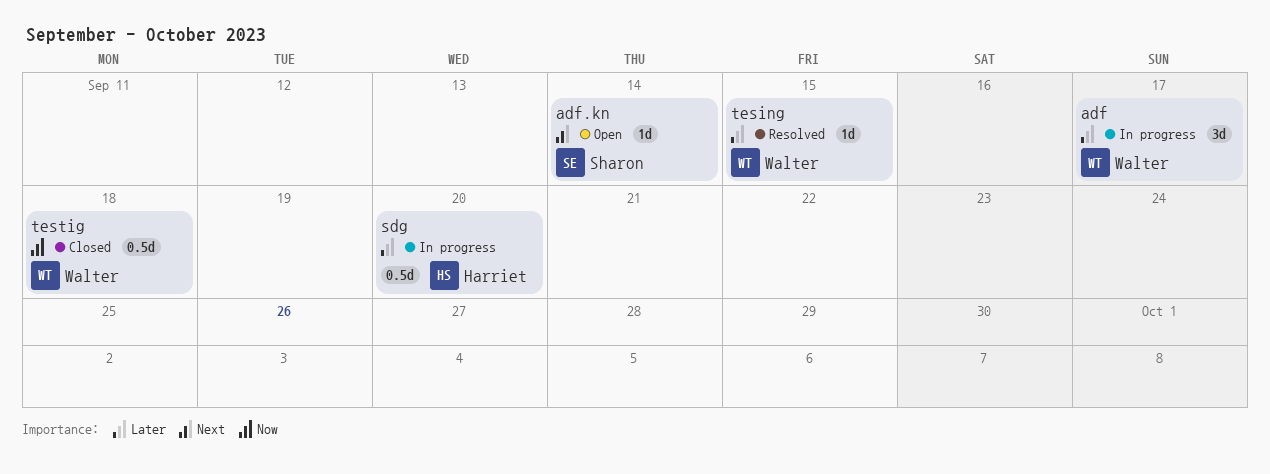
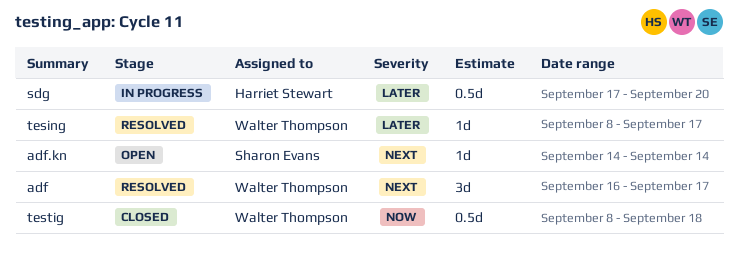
adf, status: In progress -> Resolved
adf, priority: Later -> Next
tesing, due: Sep 15 -> Sep 17

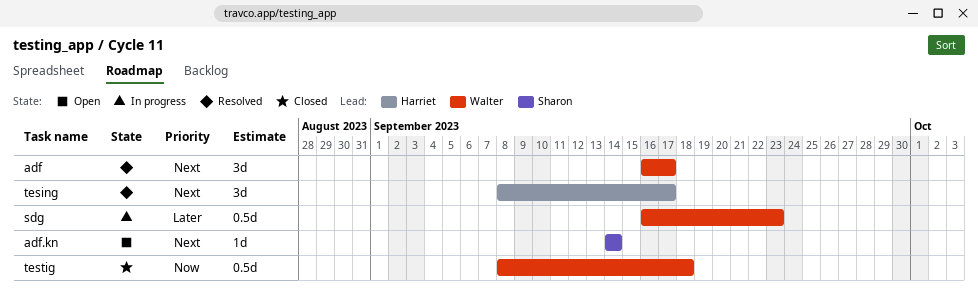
sdg, owner: Harriet Stewart -> Walter Thompson
sdg, start: Sep 17 -> Sep 16
sdg, due: Sep 20 -> Sep 23
tesing, owner: Walter Thompson -> Harriet Stewart
tesing, priority: Later -> Next
tesing, estimate: 1d -> 3d

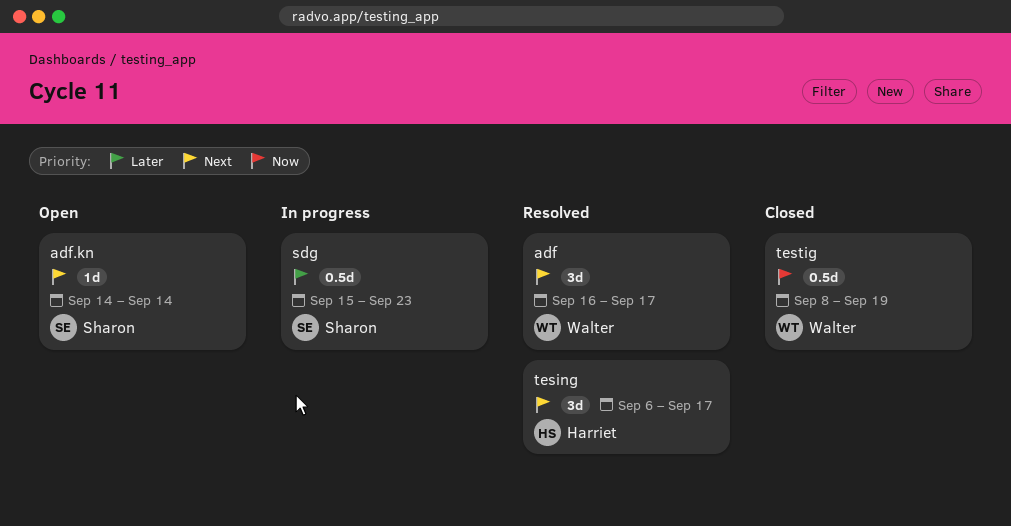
sdg, owner: Walter -> Sharon
sdg, start: Sep 16 -> Sep 15
tesing, start: Sep 8 -> Sep 6
testig, due: Sep 18 -> Sep 19

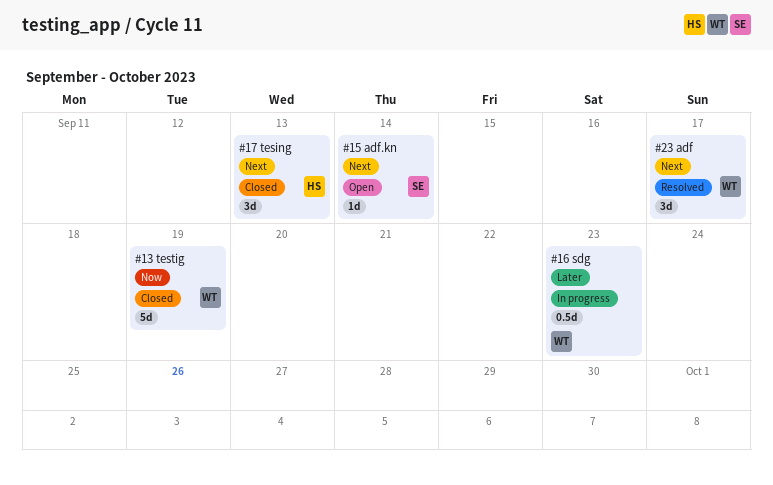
sdg, owner: Sharon -> Walter
tesing, status: Resolved -> Closed
tesing, due: Sep 17 -> Sep 13
testig, estimate: 0.5d -> 5d

